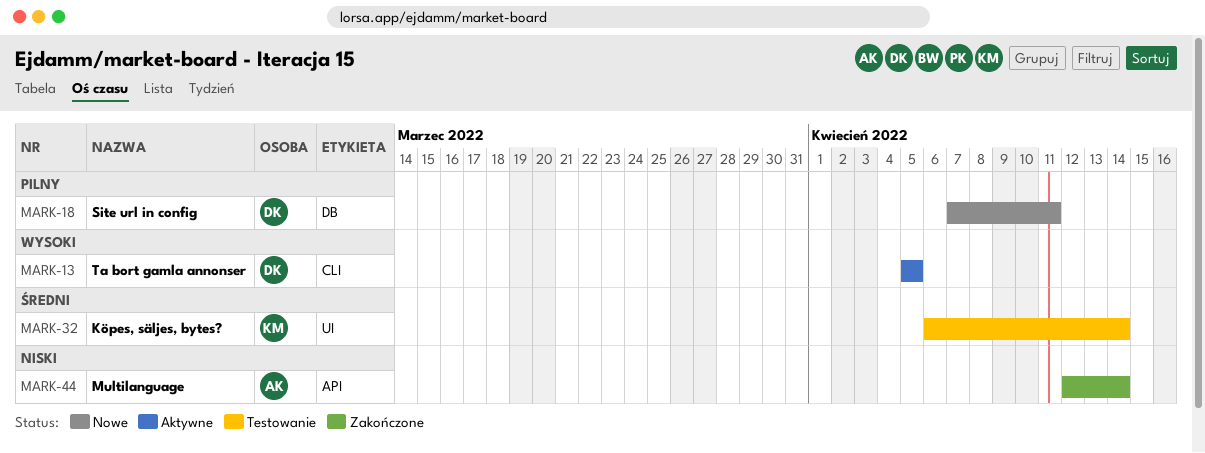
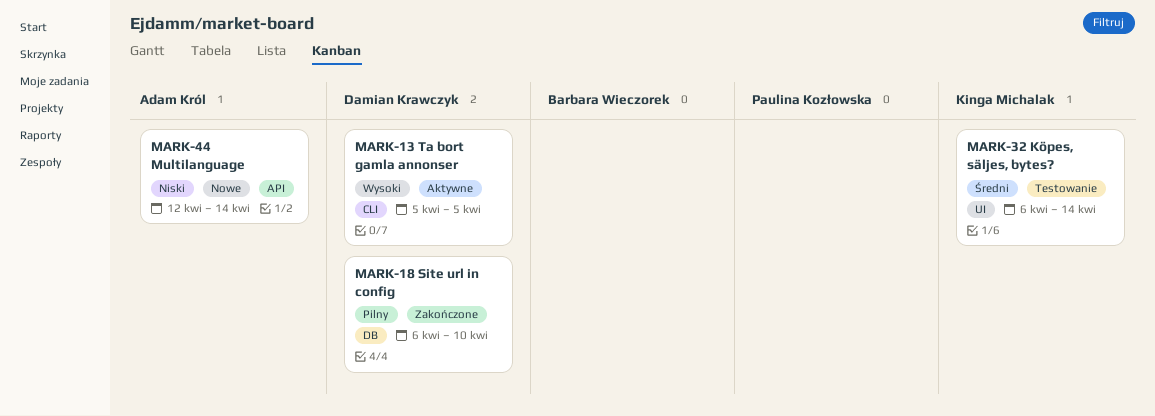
MARK-18, status: Nowe -> Zakończone
MARK-18, start: Apr 7 -> Apr 6
MARK-18, due: Apr 11 -> Apr 10
MARK-44, status: Zakończone -> Nowe

